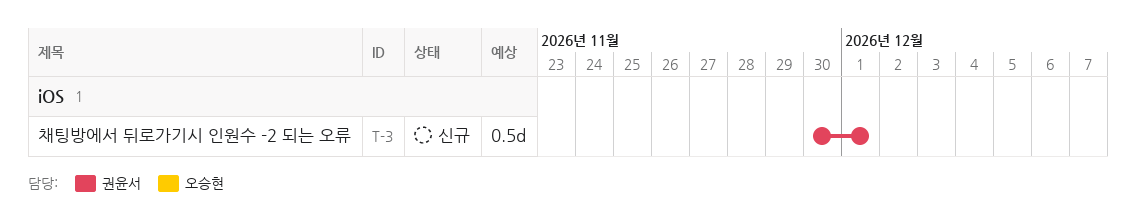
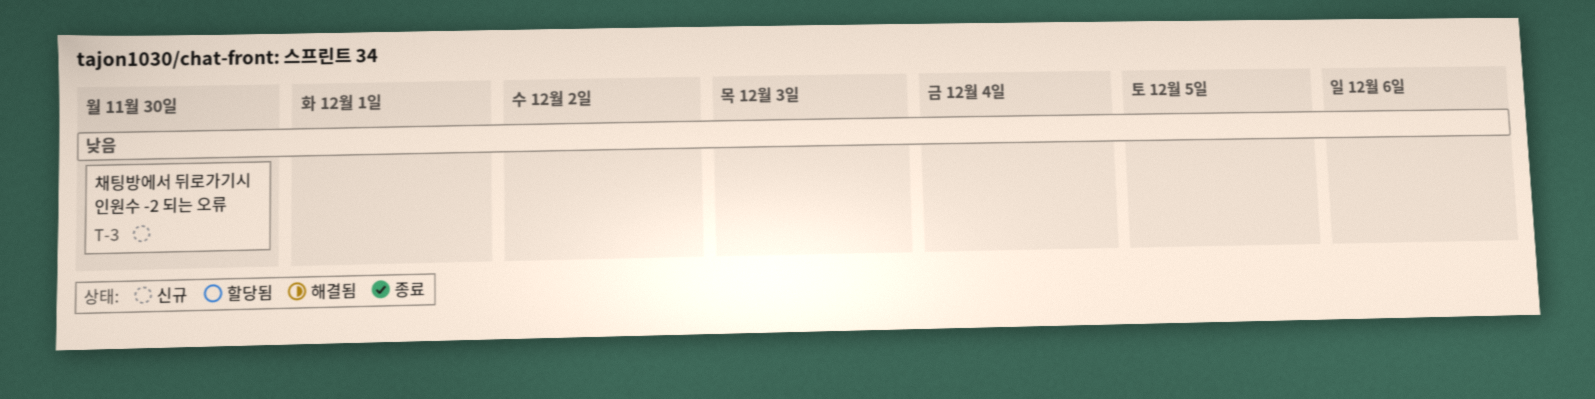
T-3, due: Dec 1 -> Nov 30

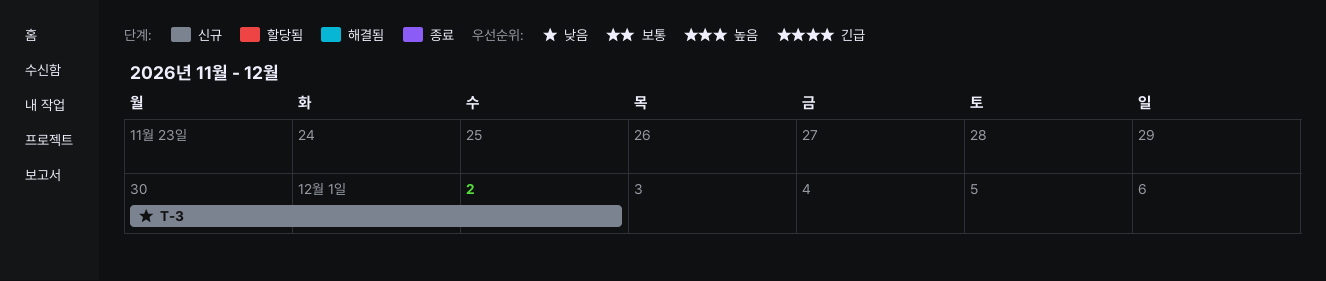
T-3, due: Nov 30 -> Dec 2

